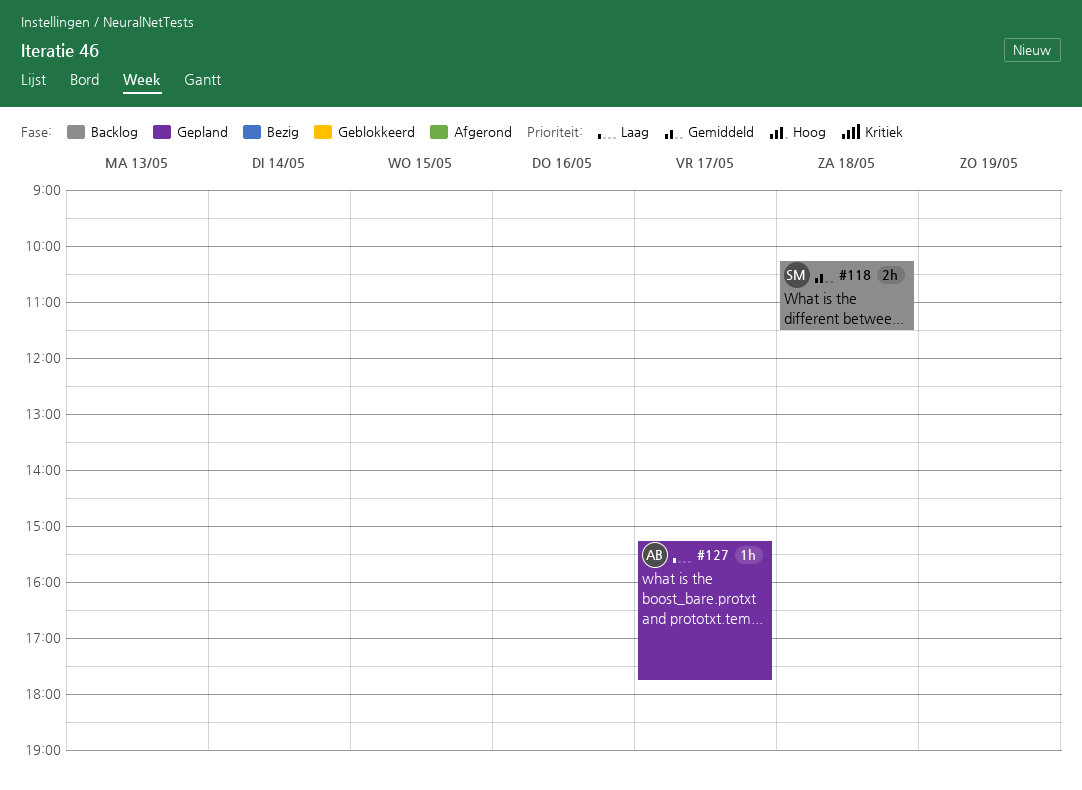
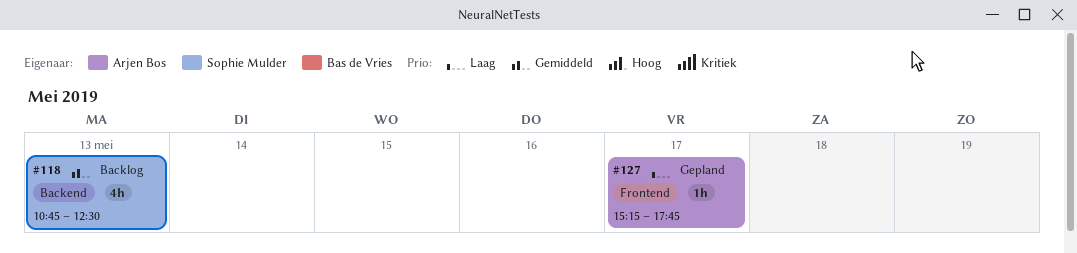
#118, estimate: 2h -> 4h
#118, day: May 18 -> May 13
#118, begins: 10:15 -> 10:45
#118, ends: 11:30 -> 12:30

